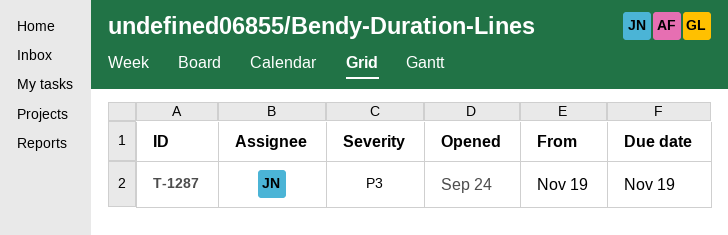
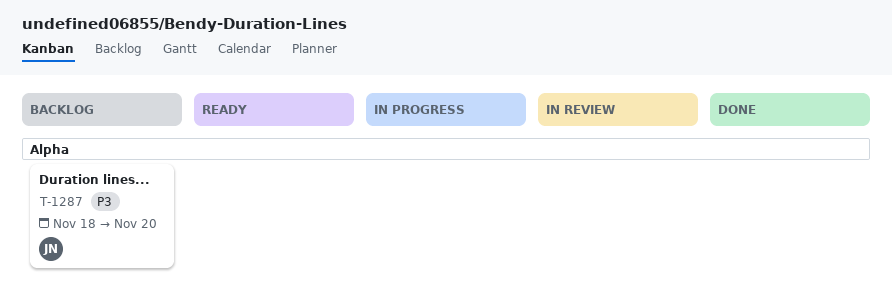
T-1287, start: Nov 19 -> Nov 18
T-1287, due: Nov 19 -> Nov 20

